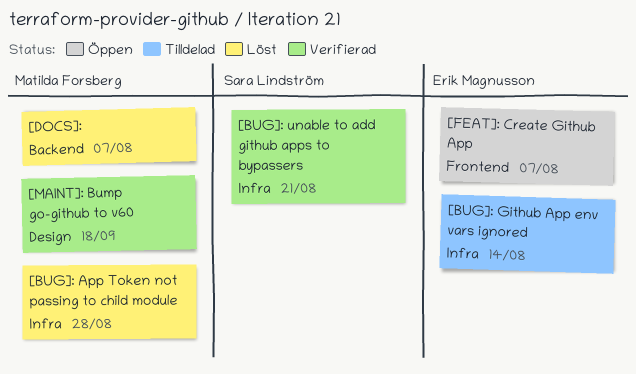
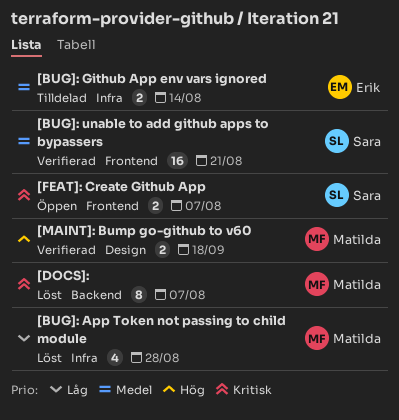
[BUG]: unable to add github apps to bypassers, label: Infra -> Frontend
[FEAT]: Create Github App, owner: Erik Magnusson -> Sara Lindström

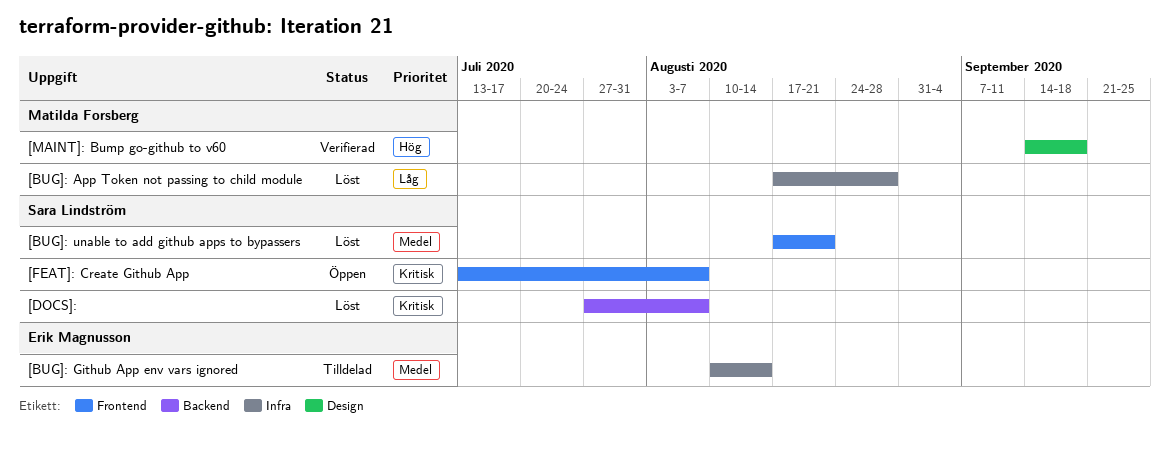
[BUG]: unable to add github apps to bypassers, status: Verifierad -> Löst
[DOCS]:, owner: Matilda Forsberg -> Sara Lindström

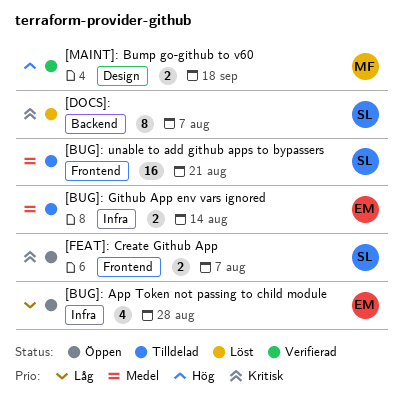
[BUG]: App Token not passing to child module, status: Löst -> Öppen
[BUG]: App Token not passing to child module, owner: Matilda Forsberg -> Erik Magnusson
[BUG]: unable to add github apps to bypassers, status: Löst -> Tilldelad

